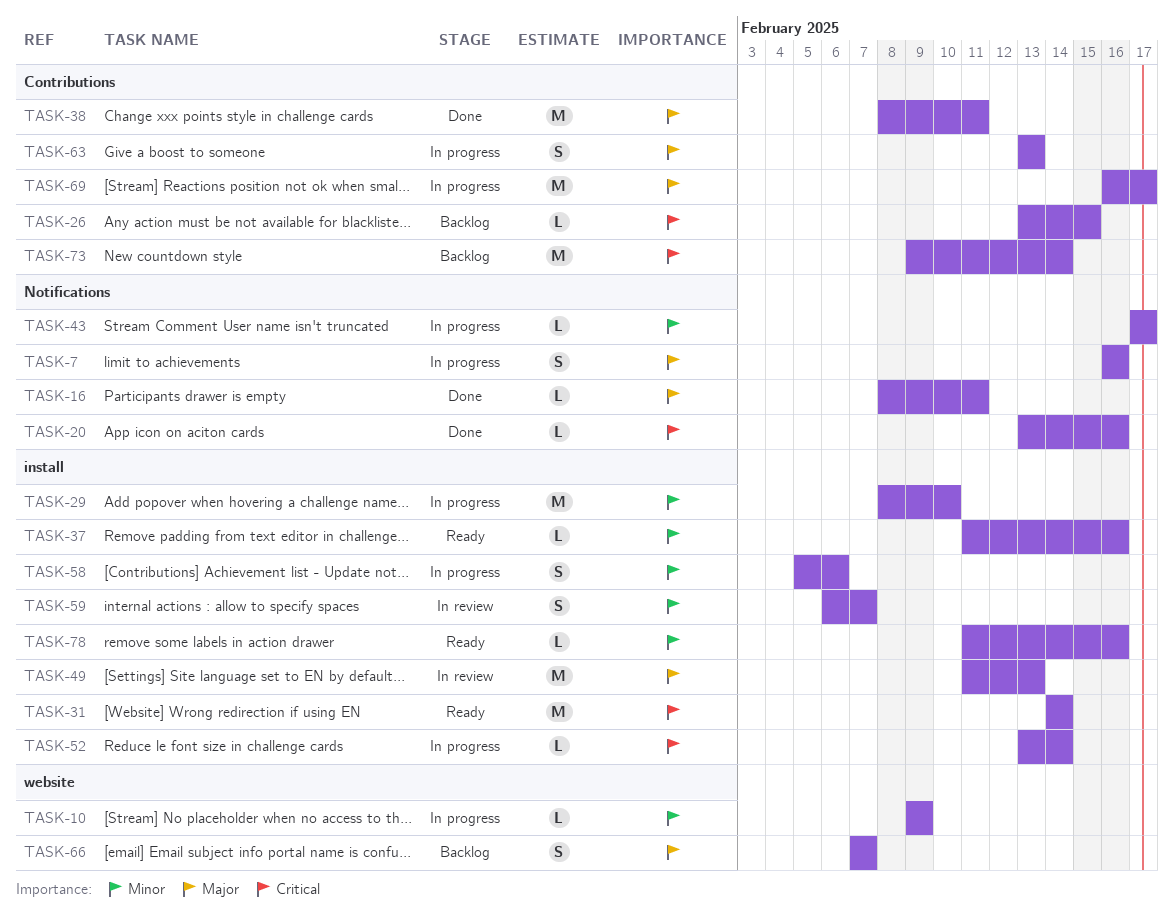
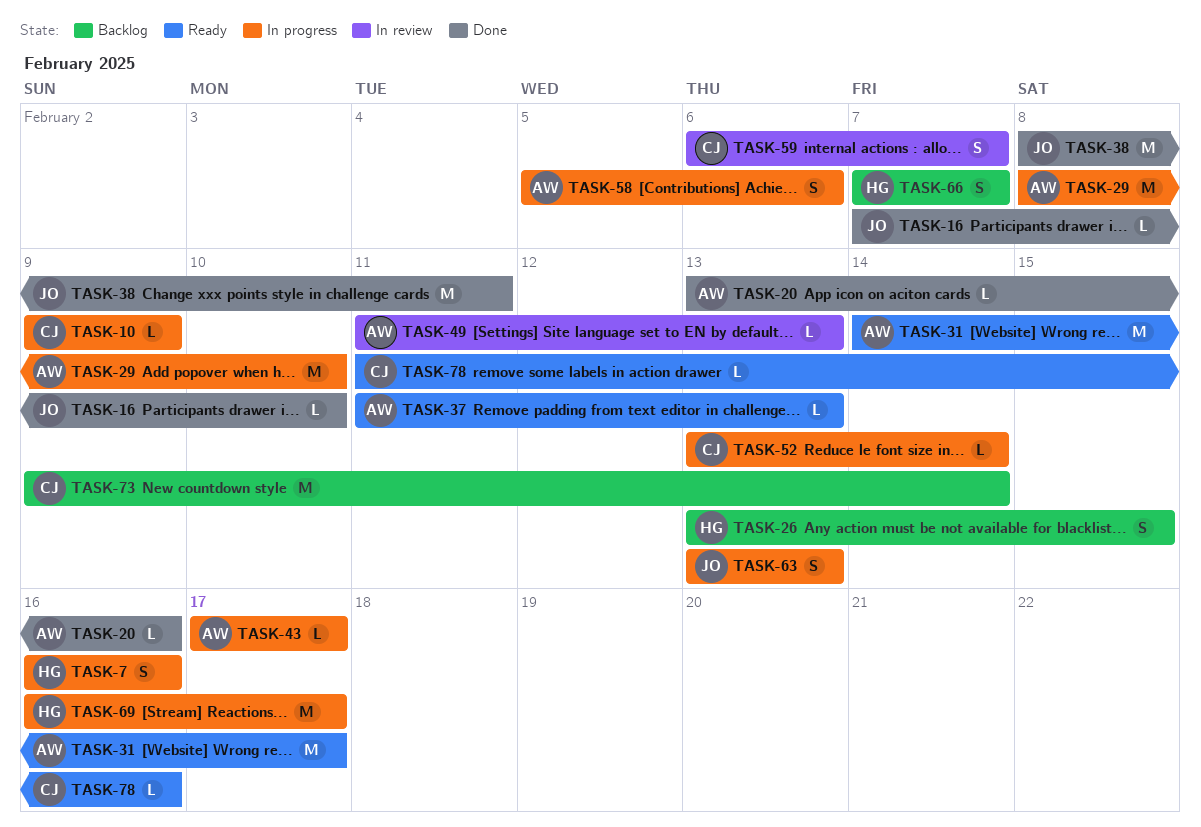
TASK-16, start: Feb 8 -> Feb 7
TASK-16, due: Feb 11 -> Feb 10
TASK-26, estimate: L -> S
TASK-31, due: Feb 14 -> Feb 17
TASK-37, due: Feb 16 -> Feb 13
TASK-49, estimate: M -> L

